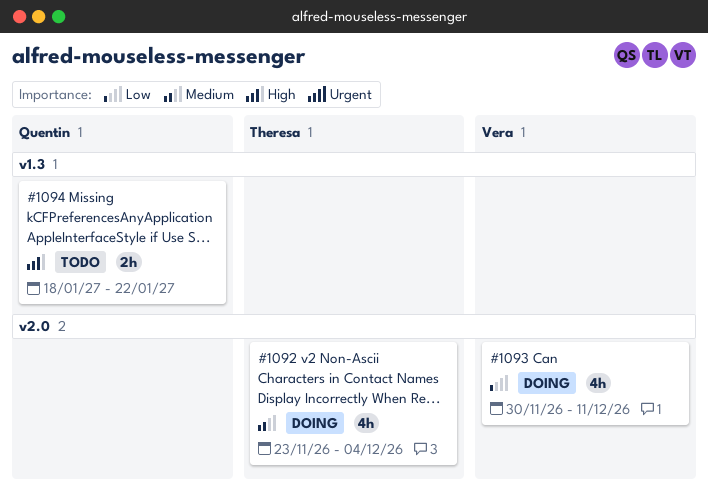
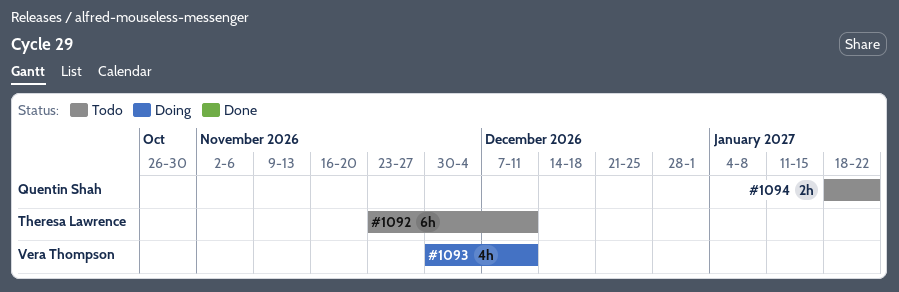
#1092, status: Doing -> Todo
#1092, estimate: 4h -> 6h
#1092, due: Dec 4 -> Dec 11

